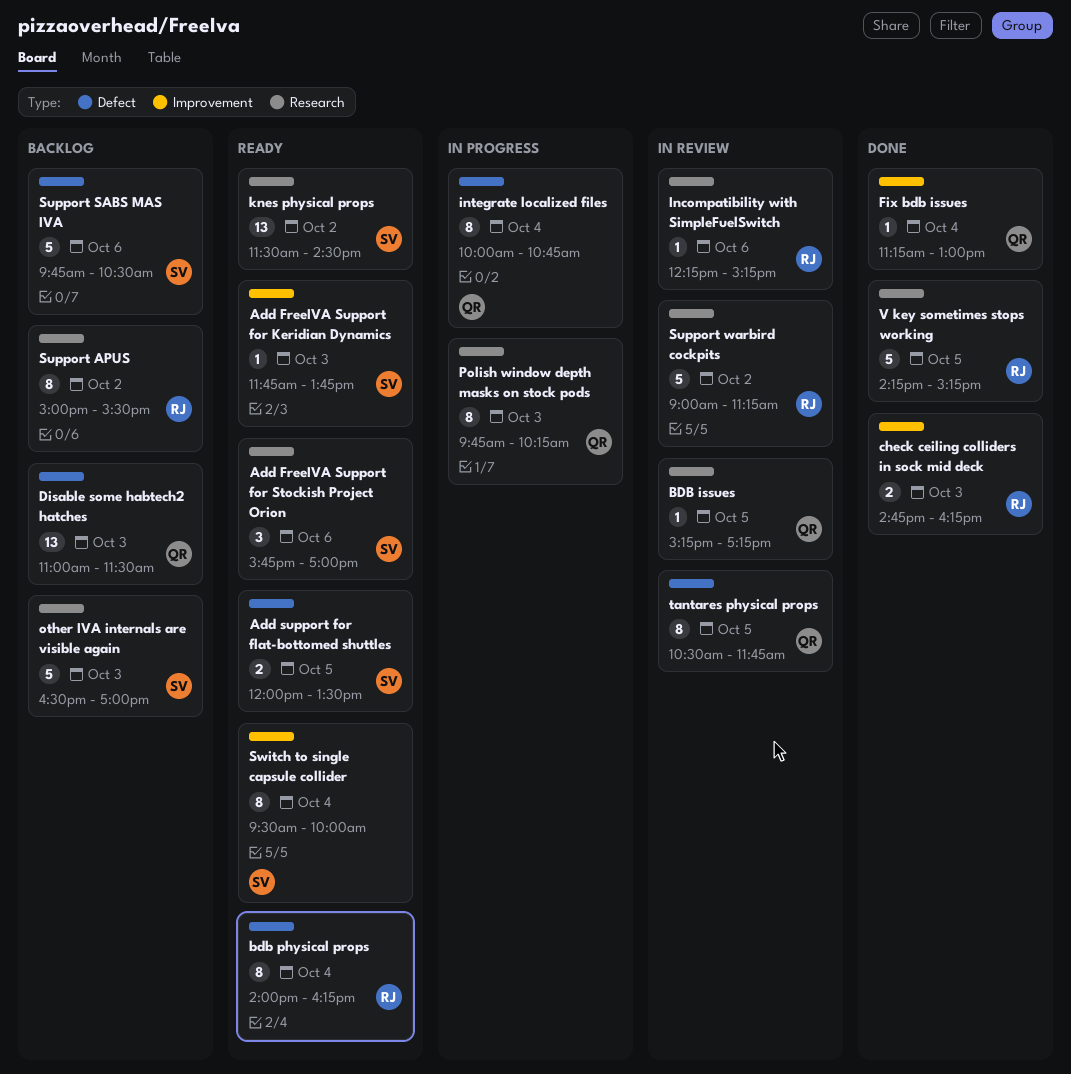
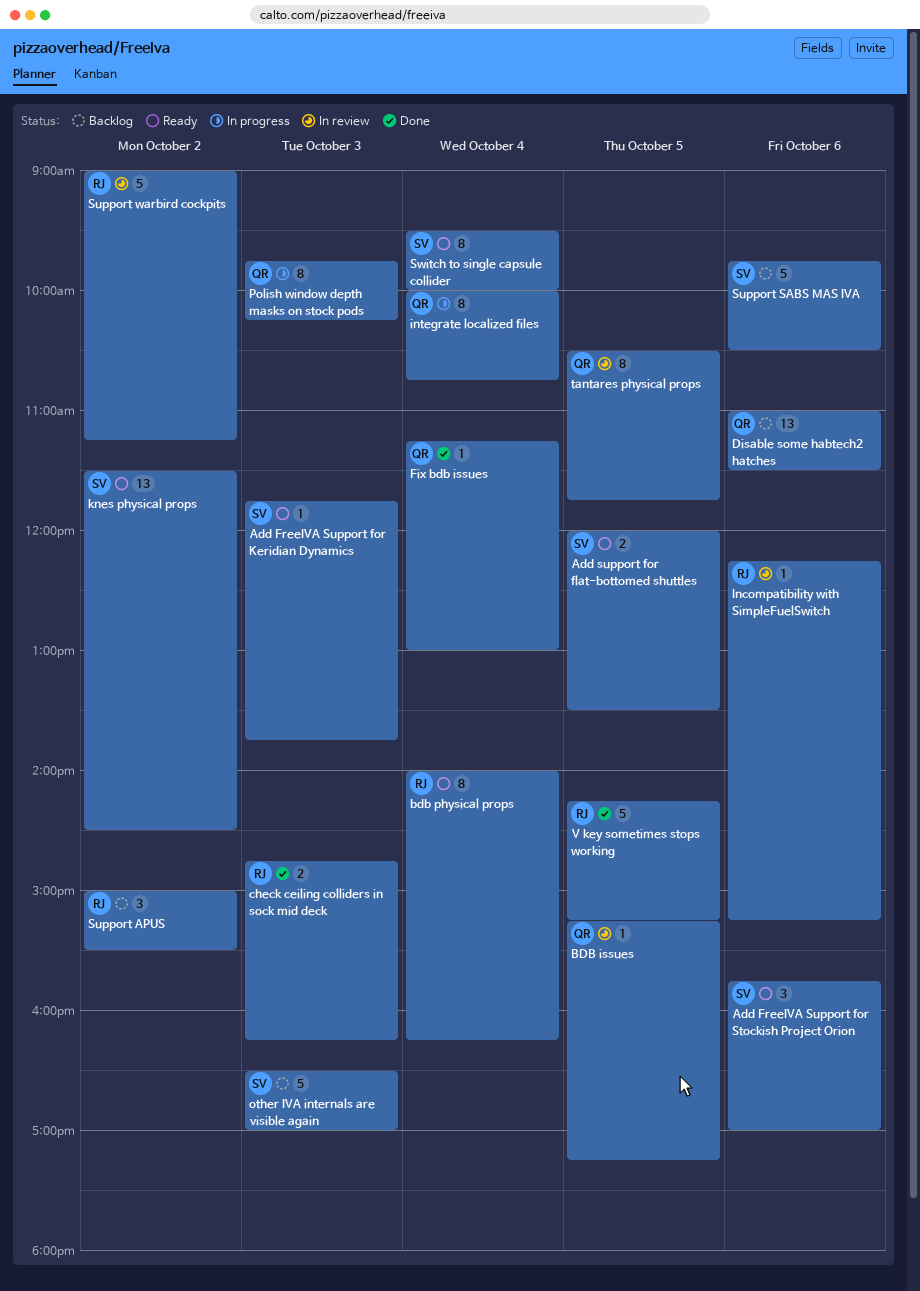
Disable some habtech2 hatches, day: Oct 3 -> Oct 6
Support APUS, estimate: 8 -> 3

